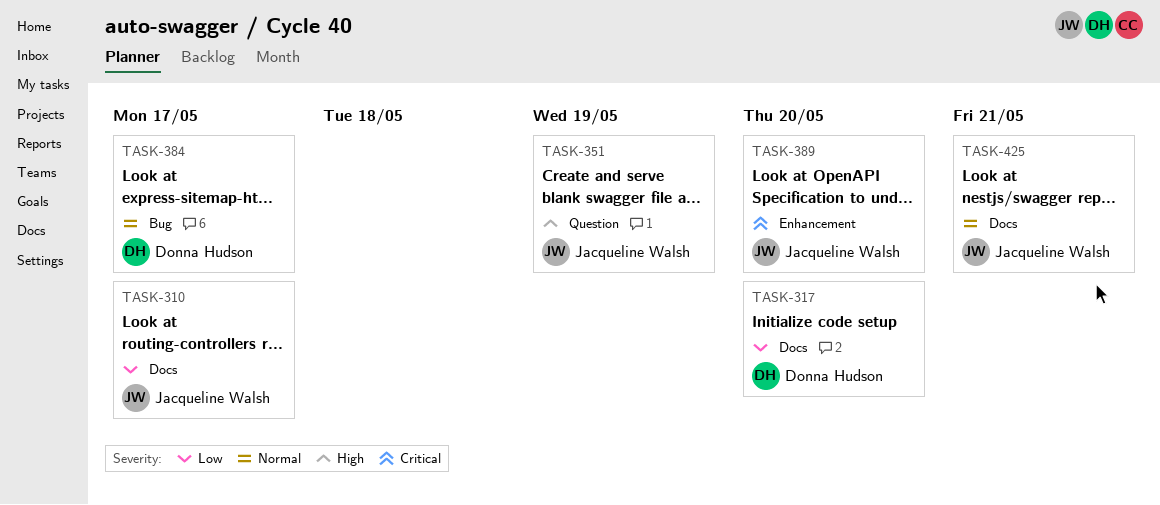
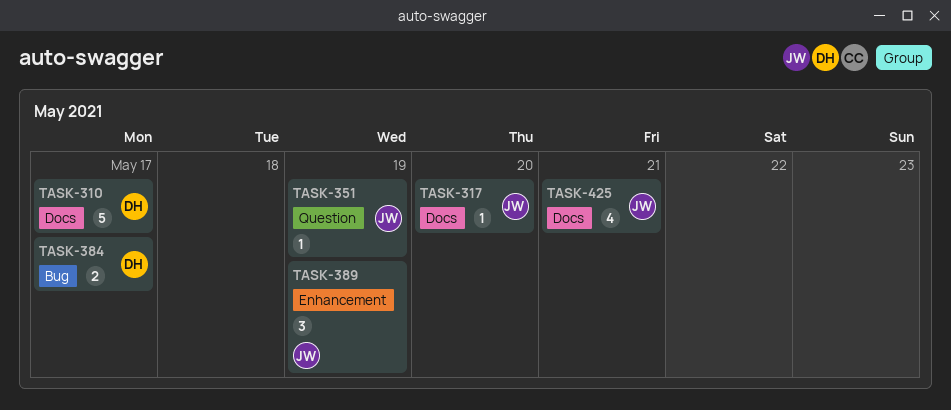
TASK-310, owner: Jacqueline Walsh -> Donna Hudson
TASK-317, owner: Donna Hudson -> Jacqueline Walsh
TASK-389, due: May 20 -> May 19

